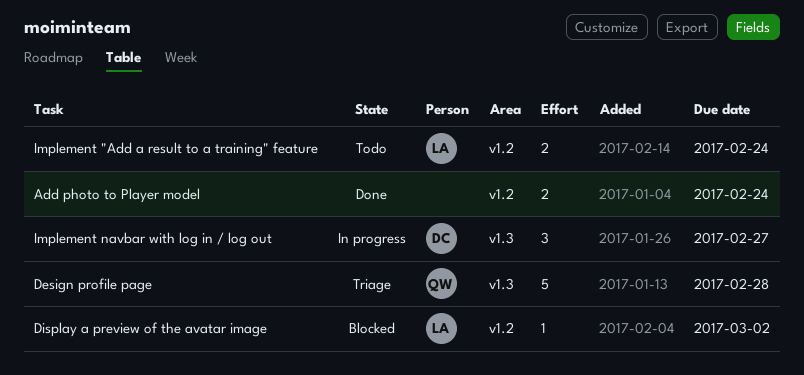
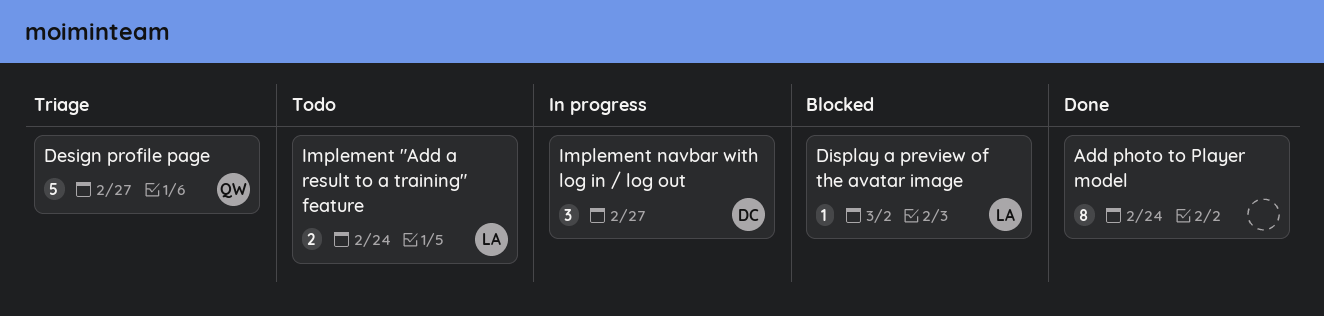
Add photo to Player model, estimate: 2 -> 8
Design profile page, due: Feb 28 -> Feb 27

